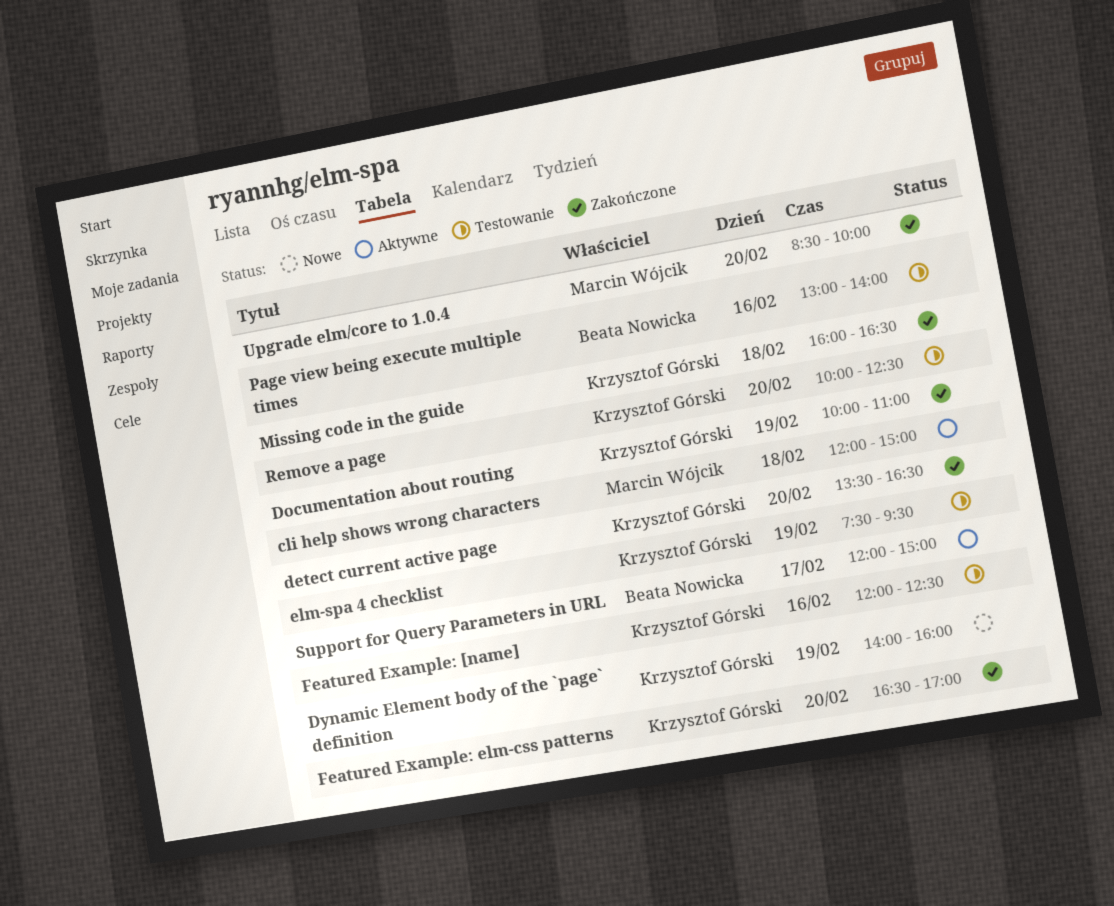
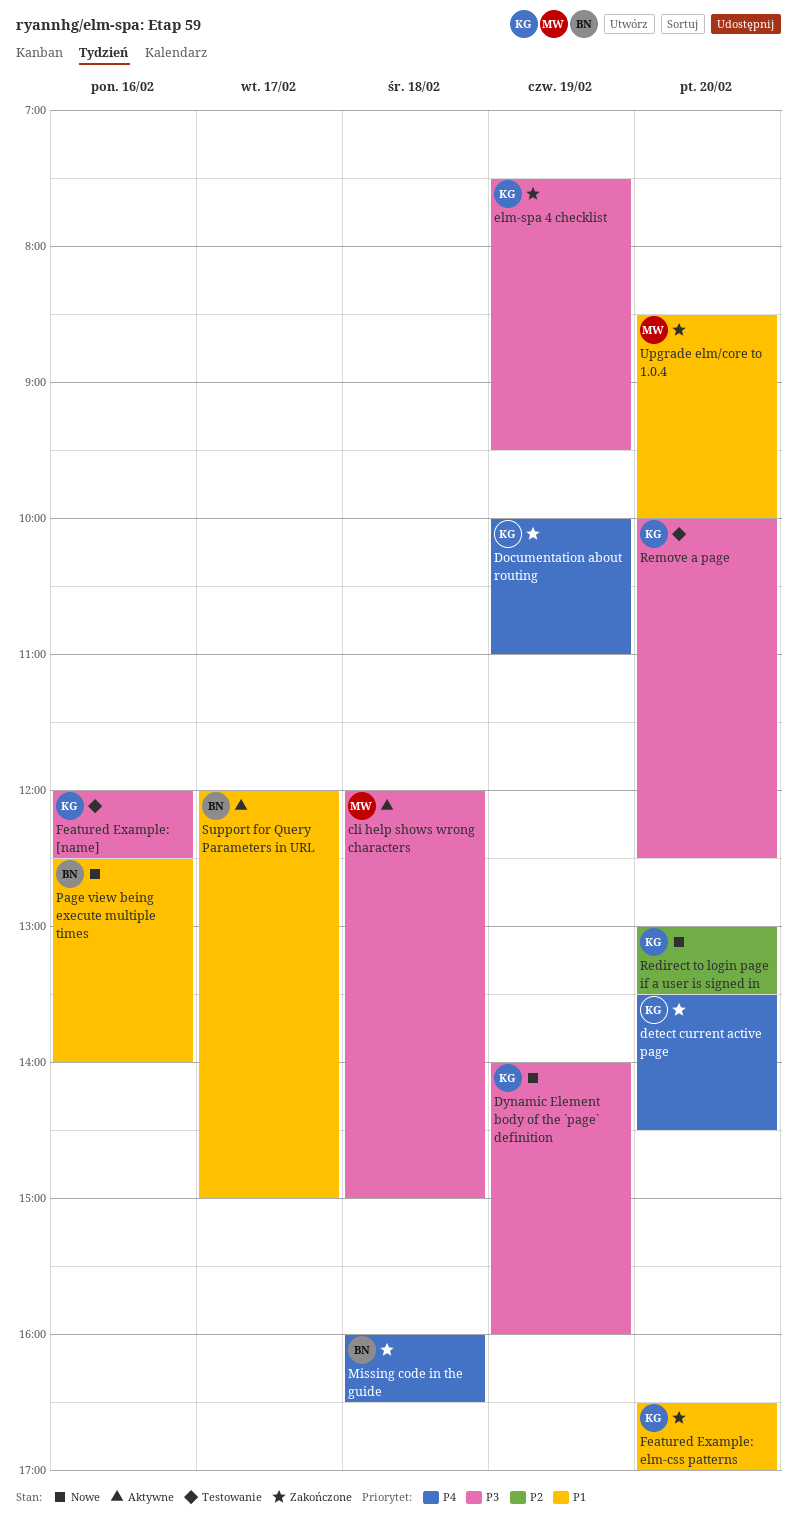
detect current active page, ends: 16:30 -> 14:30
elm-spa 4 checklist, status: Testowanie -> Zakończone
Missing code in the guide, owner: Krzysztof Górski -> Beata Nowicka
Page view being execute multiple times, status: Testowanie -> Nowe
Page view being execute multiple times, begins: 13:00 -> 12:30
Redirect to login page if a user is signed in: none -> present

